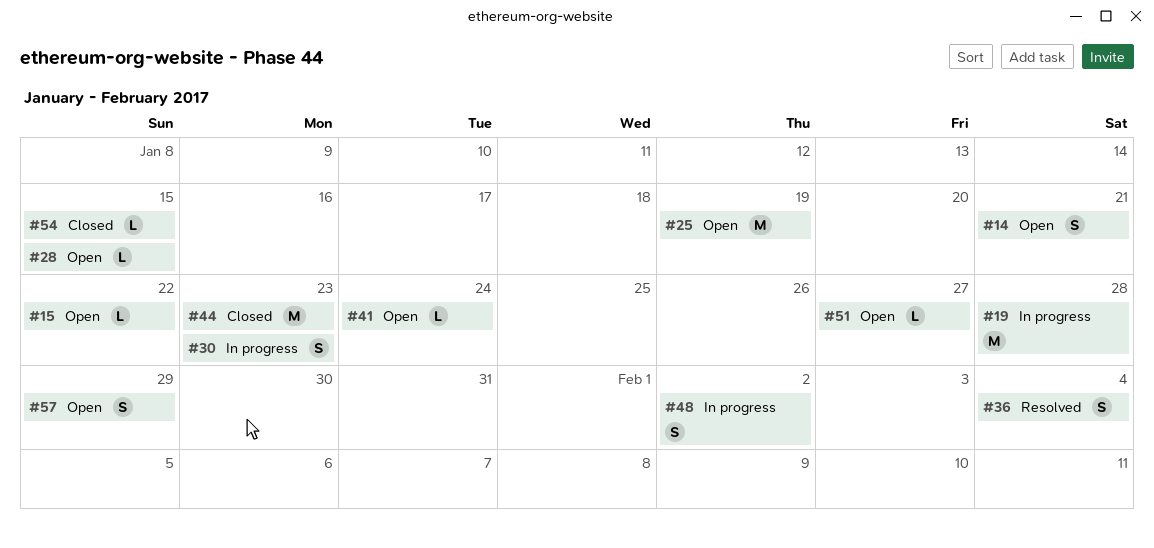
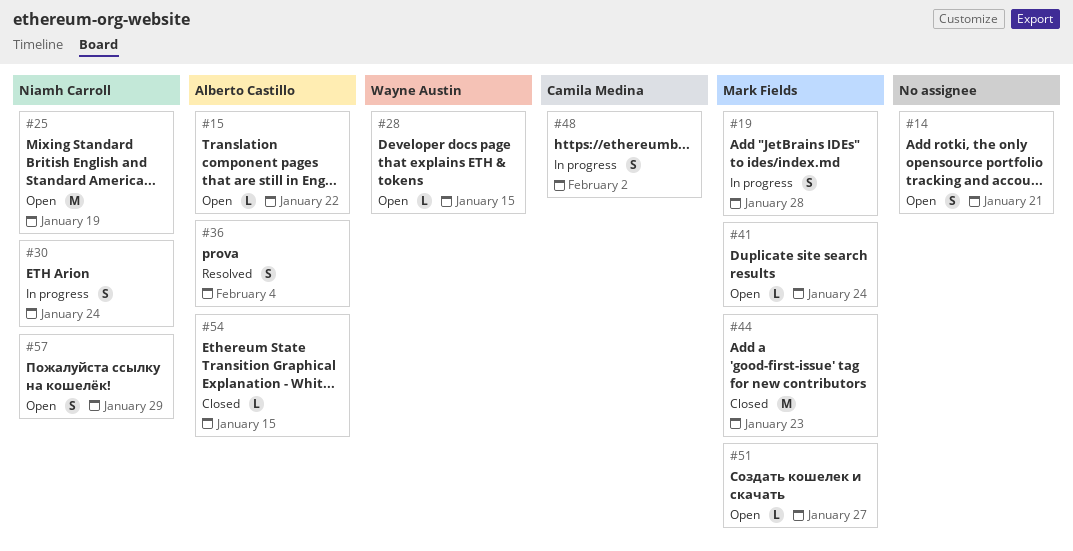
#19, estimate: M -> S
#30, due: Jan 23 -> Jan 24

